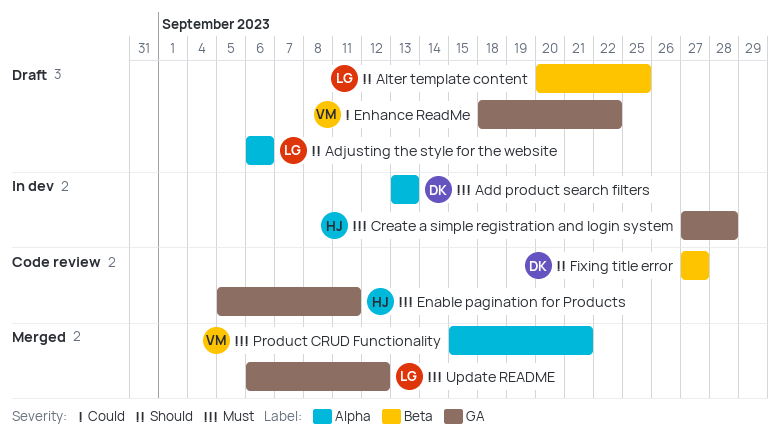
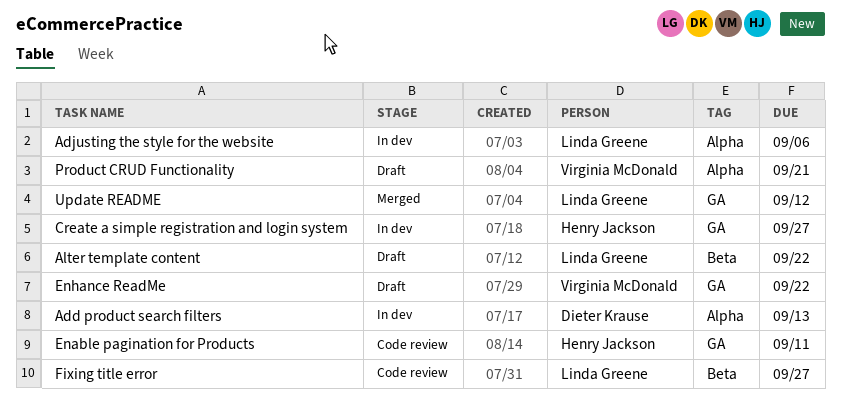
Adjusting the style for the website, status: Draft -> In dev
Alter template content, due: Sep 25 -> Sep 22
Create a simple registration and login system, due: Sep 28 -> Sep 27
Fixing title error, owner: Dieter Krause -> Linda Greene
Product CRUD Functionality, status: Merged -> Draft

